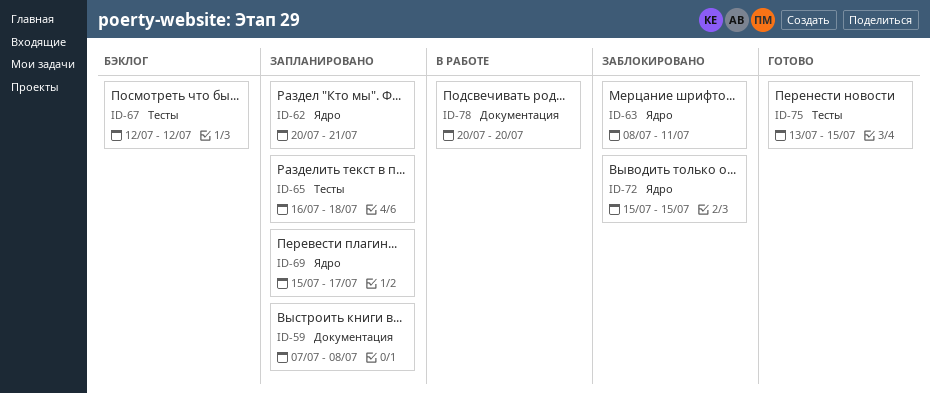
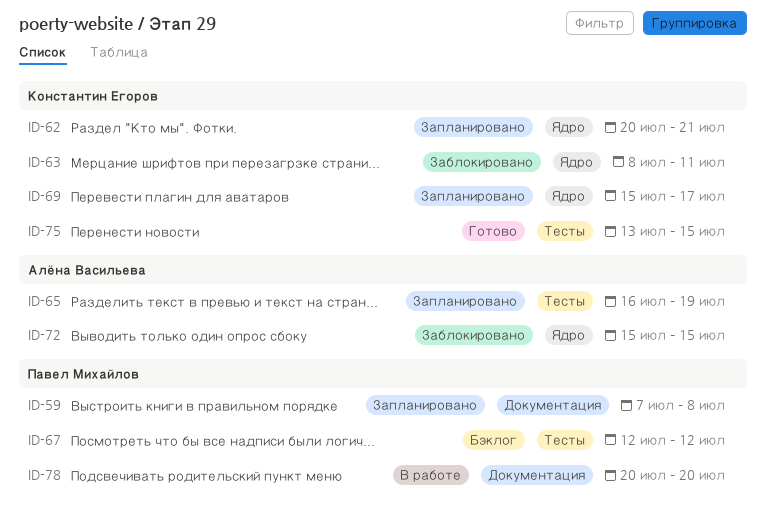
ID-65, due: Jul 18 -> Jul 19

